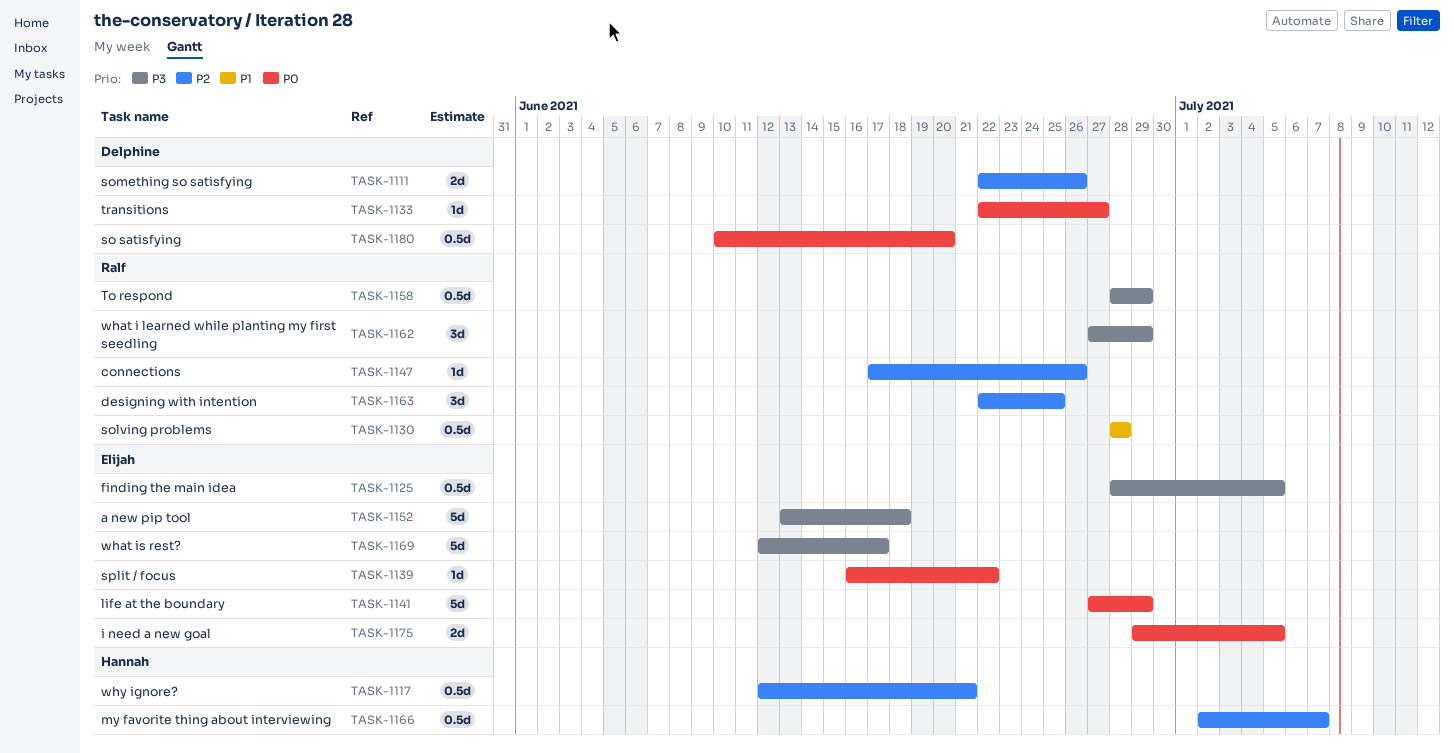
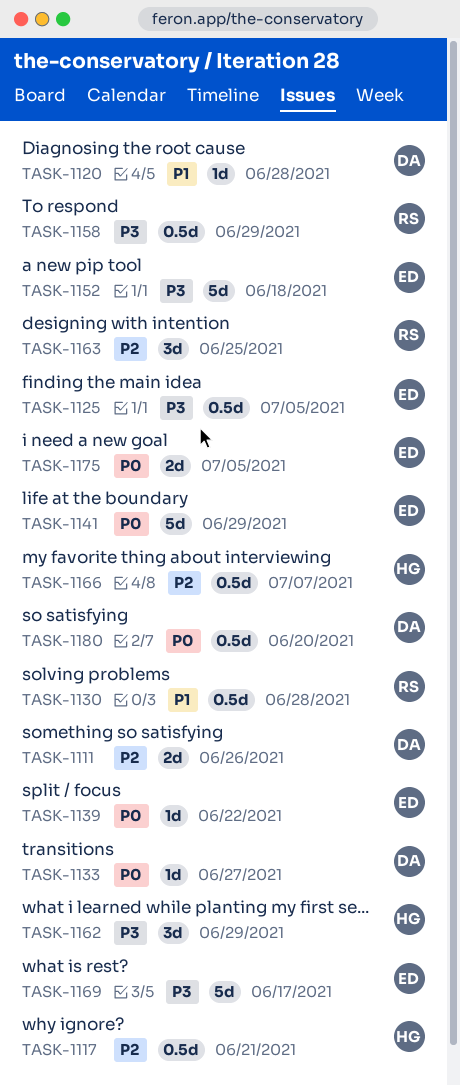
TASK-1120: none -> present
TASK-1147: present -> none
TASK-1162, owner: Ralf -> Hannah

